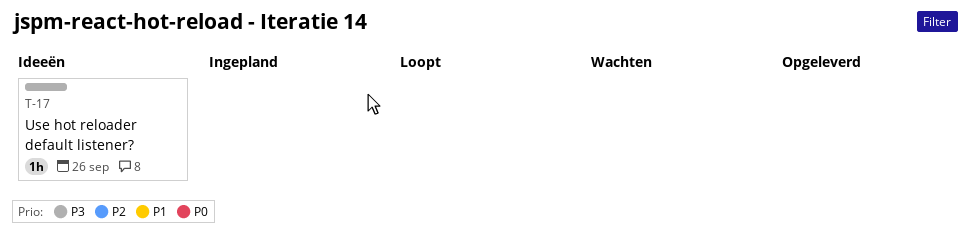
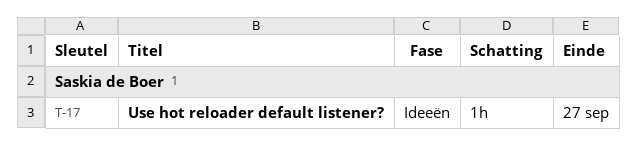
T-17, due: Sep 26 -> Sep 27

